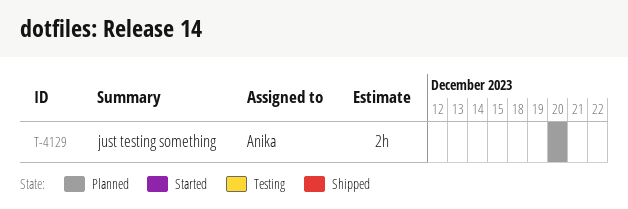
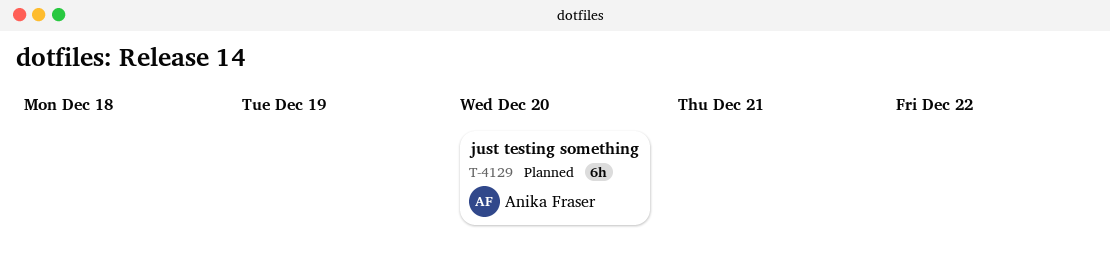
T-4129, estimate: 2h -> 6h

